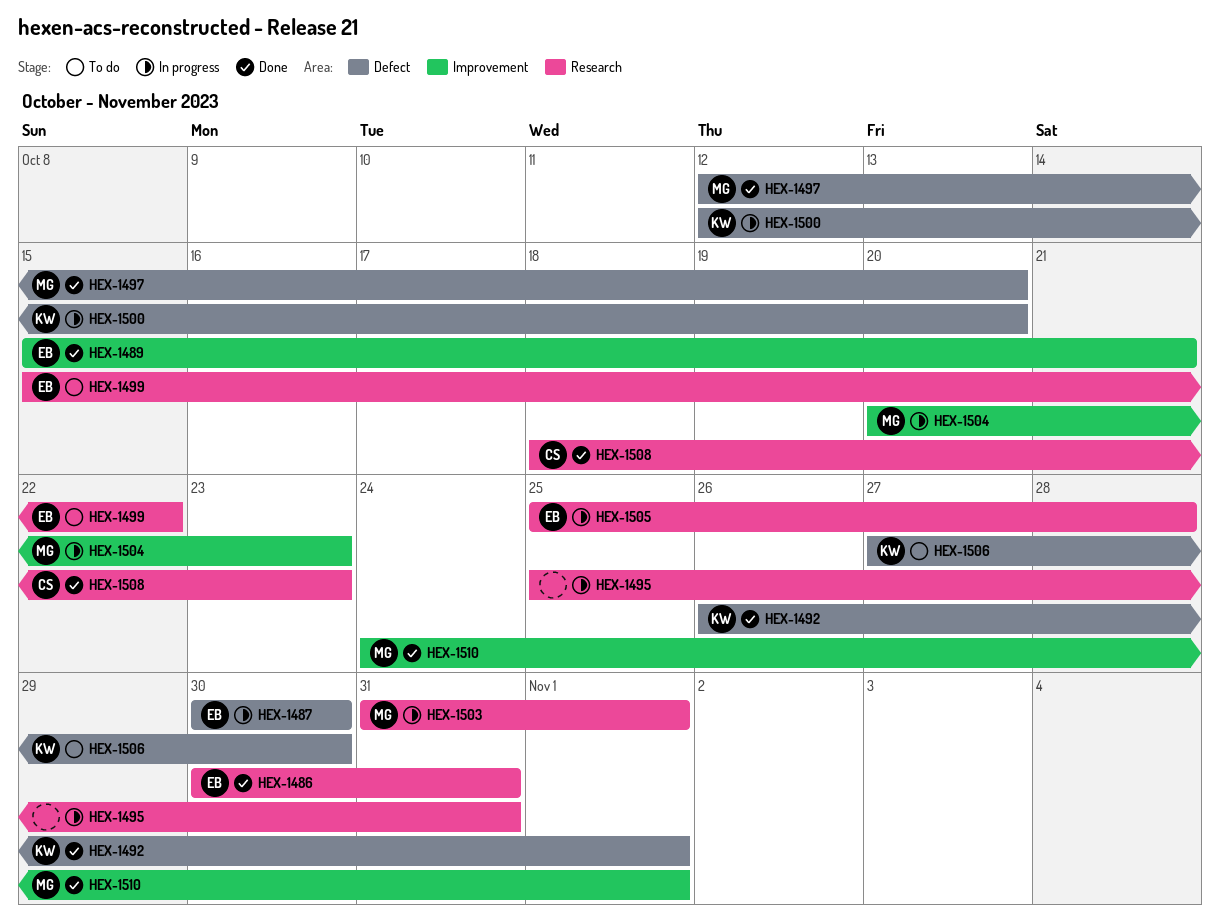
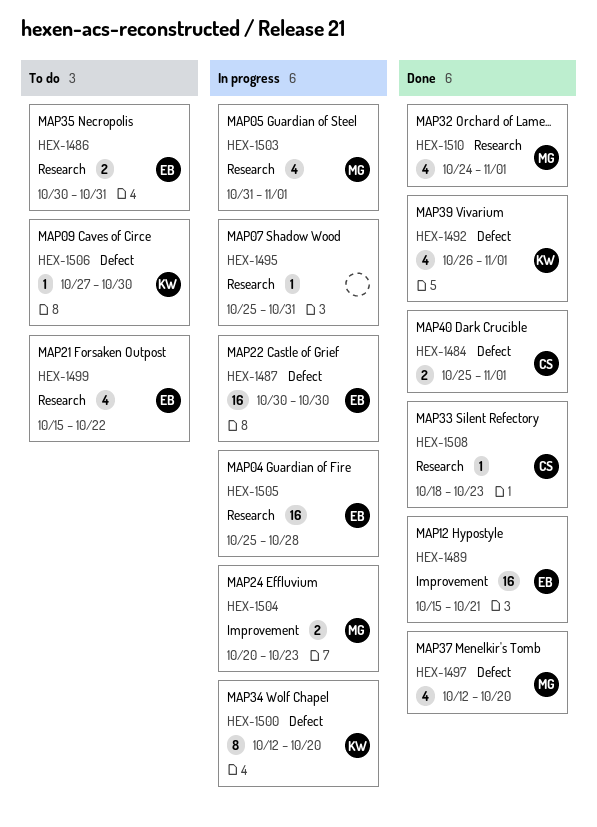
HEX-1484: none -> present
HEX-1486, status: Done -> To do
HEX-1510, label: Improvement -> Research

